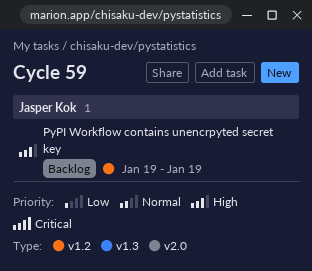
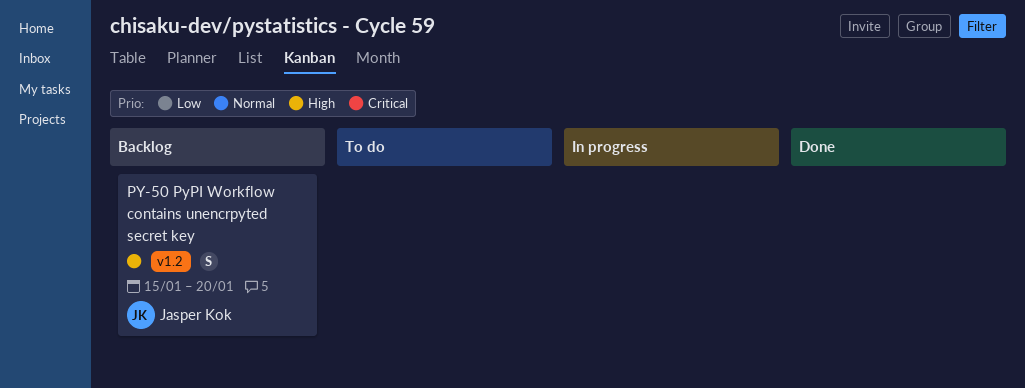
PyPI Workflow contains unencrpyted secret key, start: Jan 19 -> Jan 15
PyPI Workflow contains unencrpyted secret key, due: Jan 19 -> Jan 20

